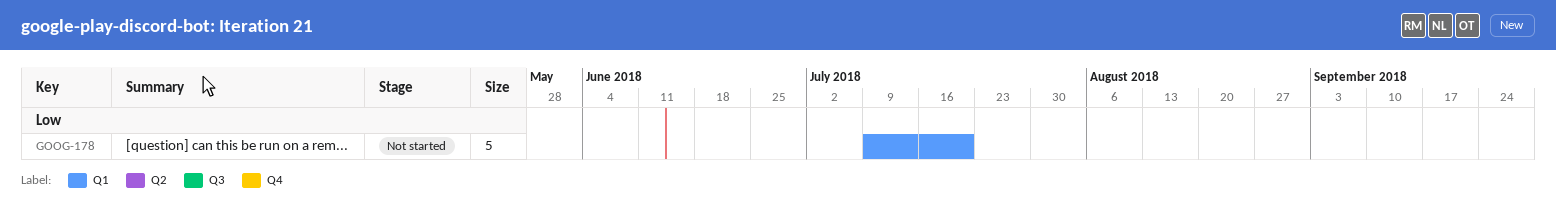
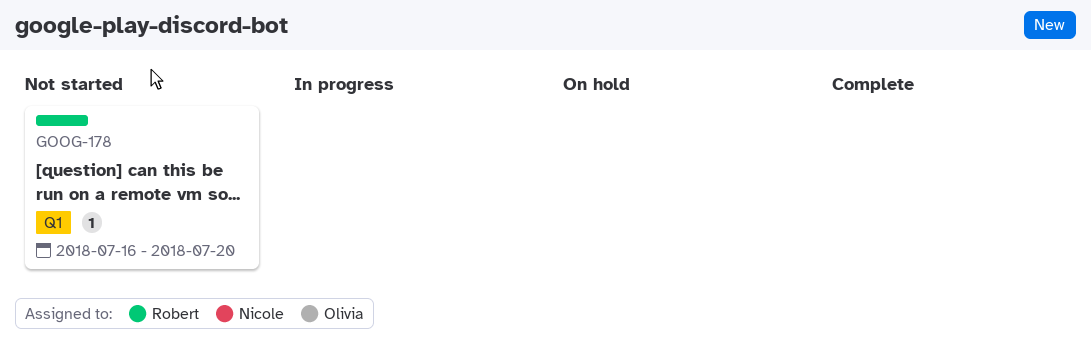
GOOG-178, estimate: 5 -> 1
GOOG-178, start: Jul 9 -> Jul 16

